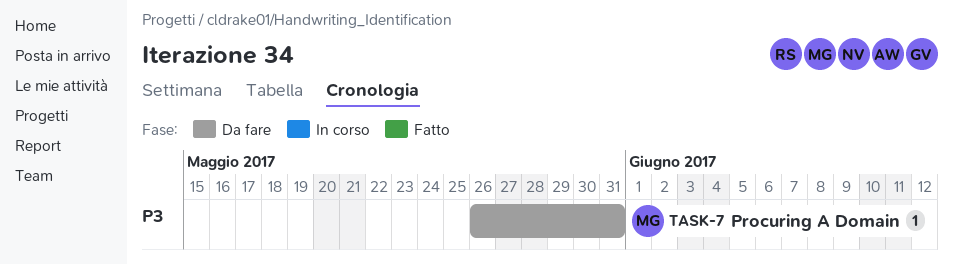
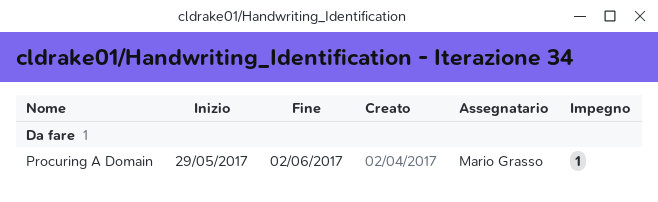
Procuring A Domain, start: May 26 -> May 29
Procuring A Domain, due: May 31 -> Jun 2

